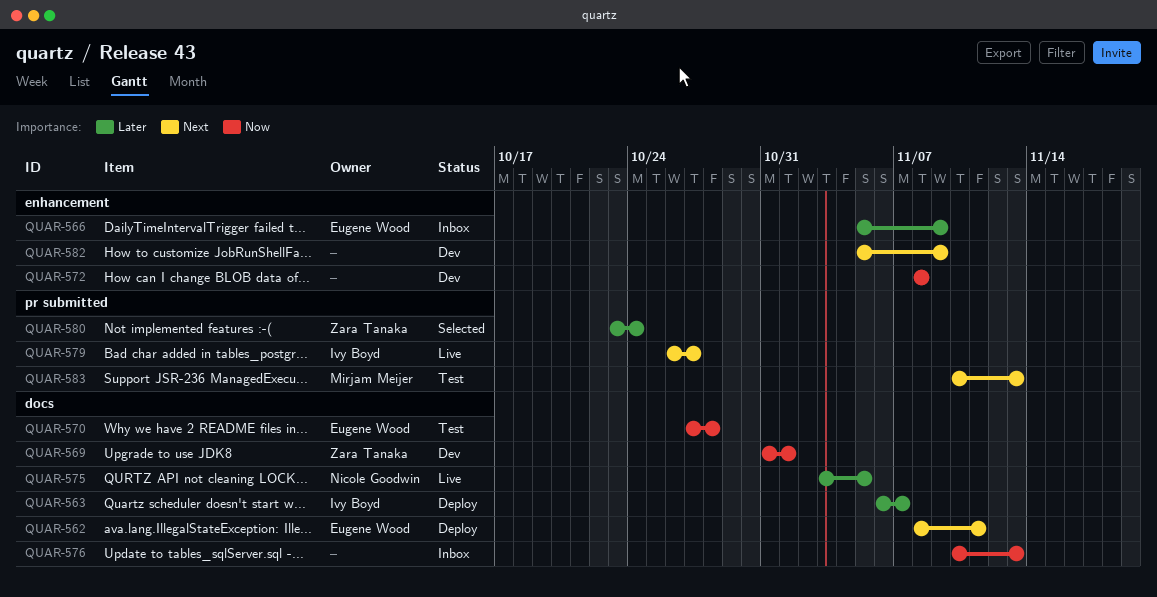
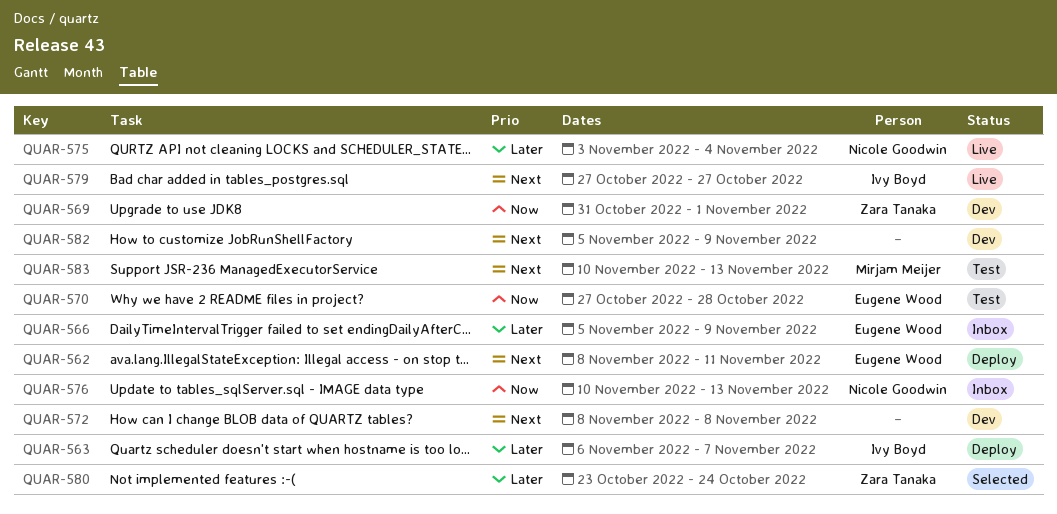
QUAR-572, priority: Now -> Next
QUAR-575, due: Nov 5 -> Nov 4
QUAR-576, owner: none -> Nicole Goodwin
QUAR-579, start: Oct 26 -> Oct 27

